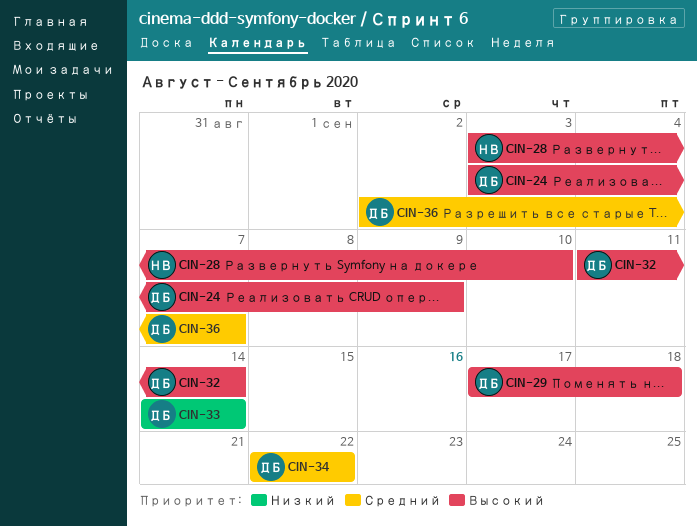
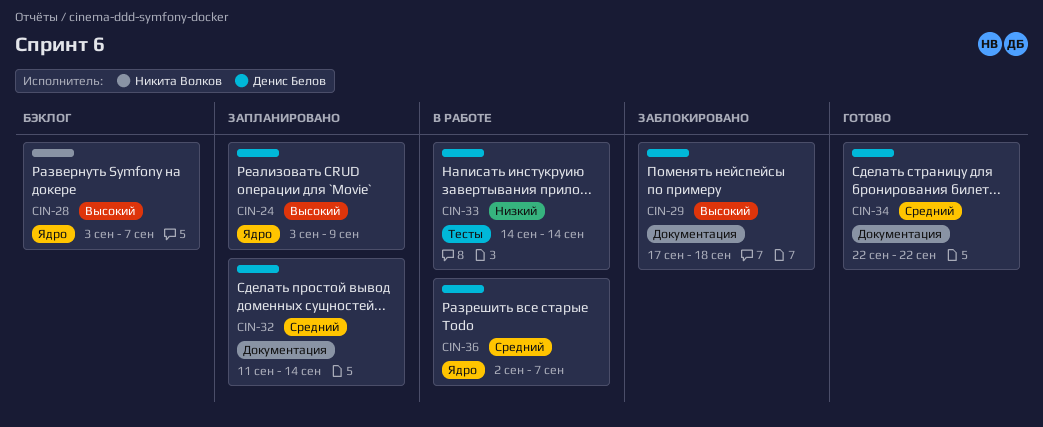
CIN-28, due: Sep 10 -> Sep 7
CIN-32, priority: Высокий -> Средний

